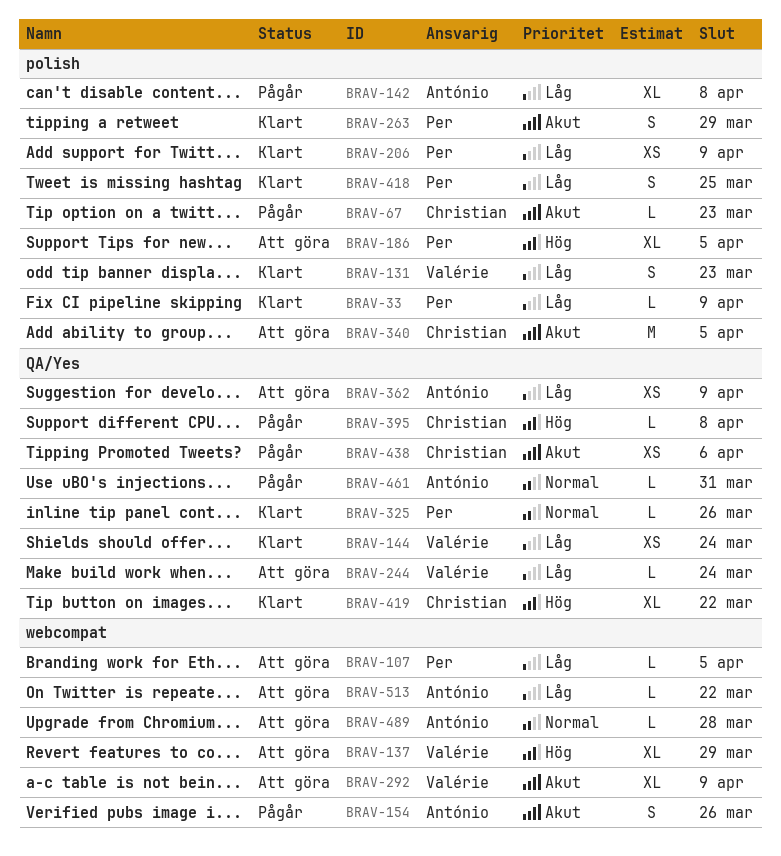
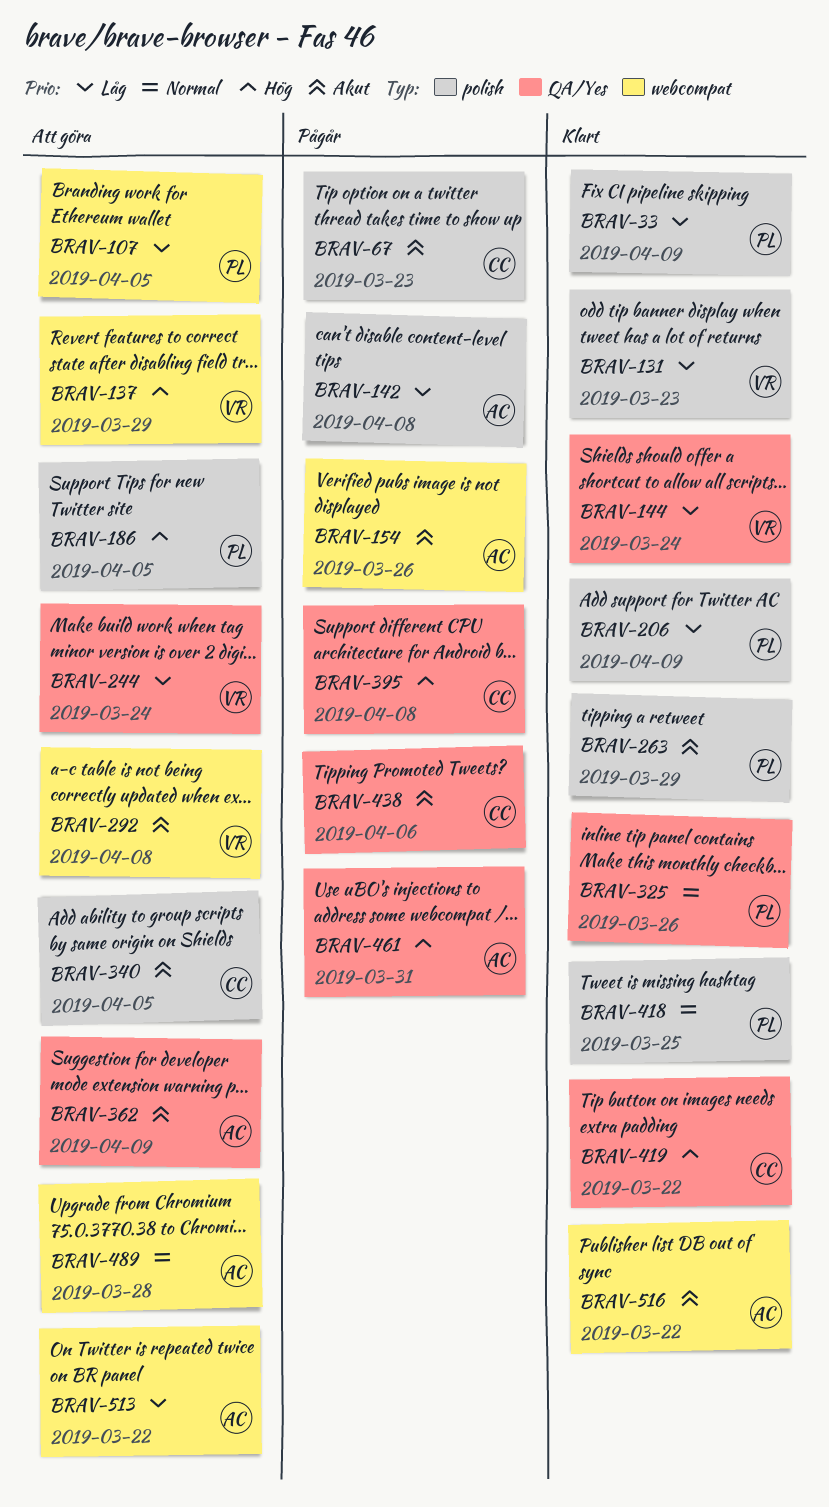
BRAV-292, due: Apr 9 -> Apr 8
BRAV-362, priority: Låg -> Akut
BRAV-418, priority: Låg -> Normal
BRAV-461, priority: Normal -> Hög
BRAV-516: none -> present

